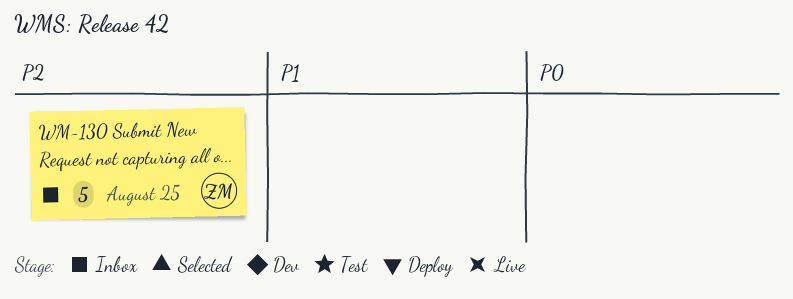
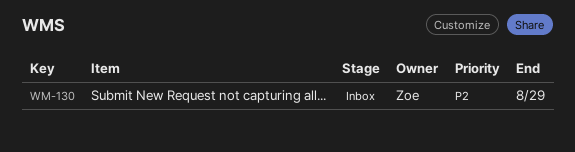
WM-130, due: Aug 25 -> Aug 29

